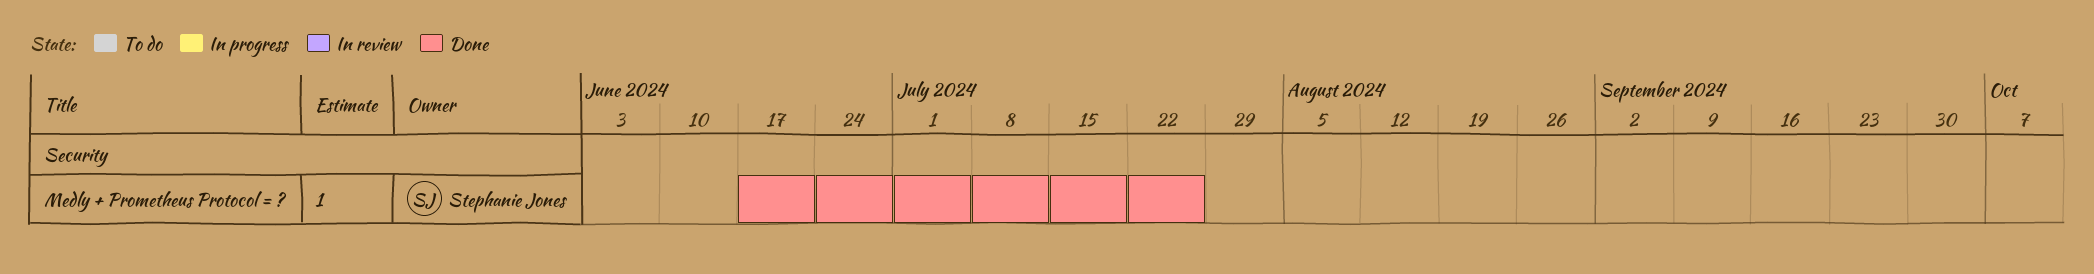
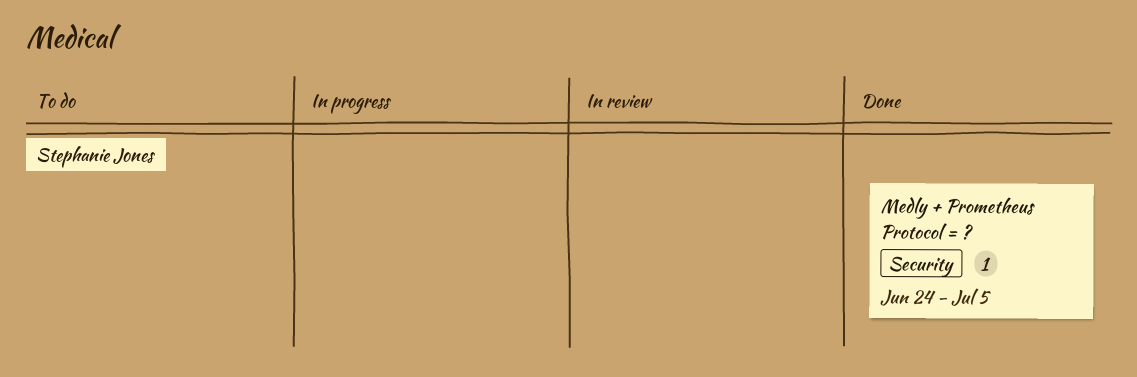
Medly + Prometheus Protocol = ?, start: Jun 17 -> Jun 24
Medly + Prometheus Protocol = ?, due: Jul 26 -> Jul 5

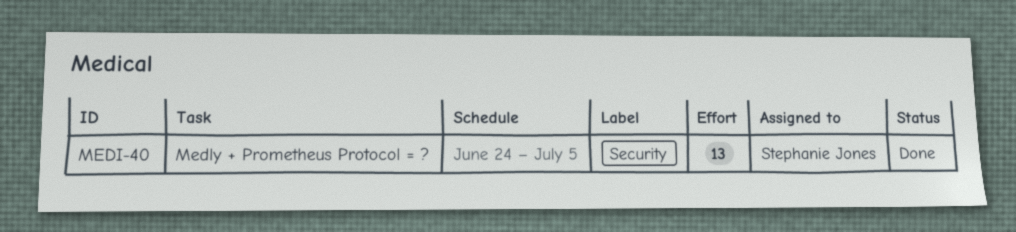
Medly + Prometheus Protocol = ?, estimate: 1 -> 13

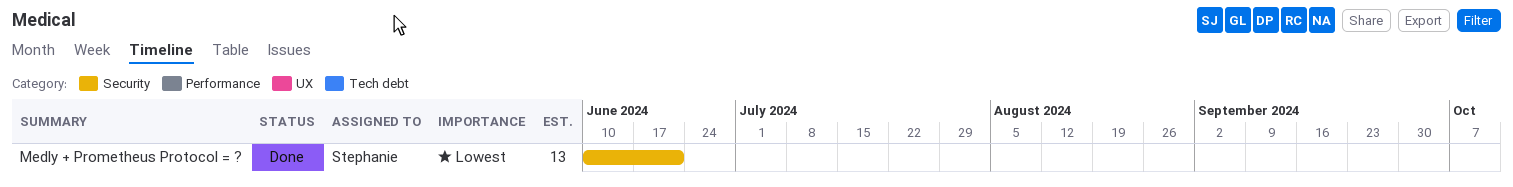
Medly + Prometheus Protocol = ?, start: Jun 24 -> Jun 10
Medly + Prometheus Protocol = ?, due: Jul 5 -> Jun 21

